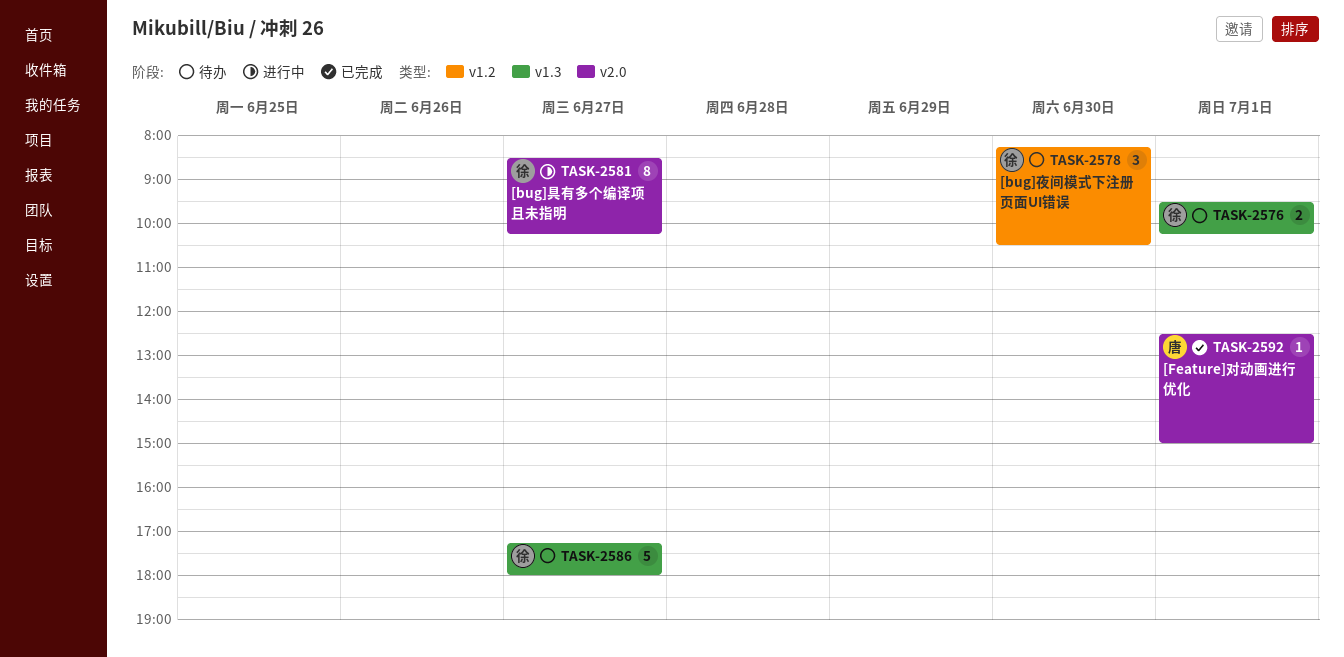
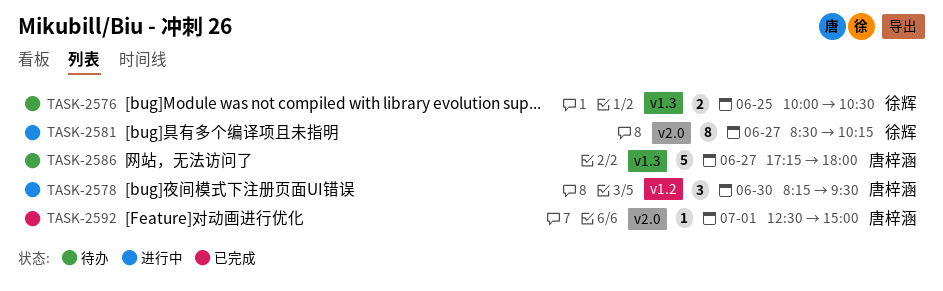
TASK-2576, day: Jul 1 -> Jun 25
TASK-2576, begins: 09:30 -> 10:00
TASK-2576, ends: 10:15 -> 10:30
TASK-2578, status: 待办 -> 进行中
TASK-2578, owner: 徐辉 -> 唐梓涵
TASK-2578, ends: 10:30 -> 09:30
TASK-2586, owner: 徐辉 -> 唐梓涵

